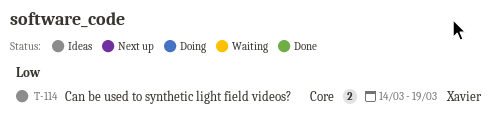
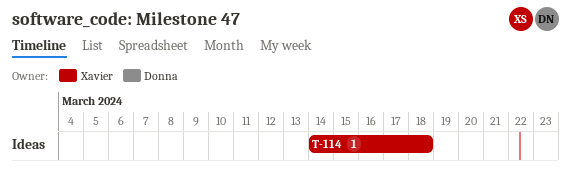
T-114, estimate: 2 -> 1
T-114, due: Mar 19 -> Mar 18

